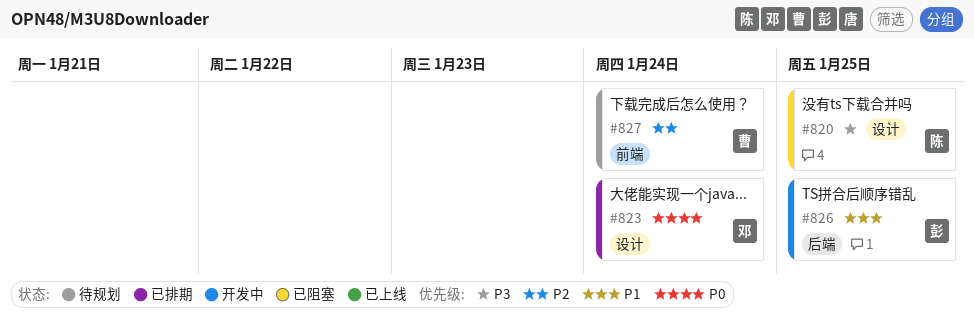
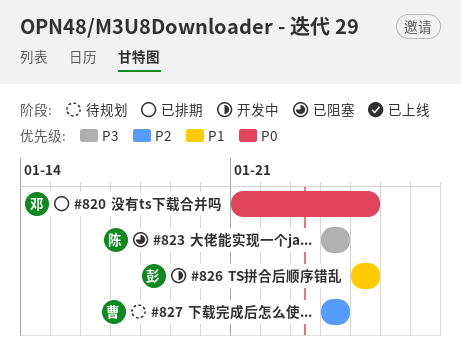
#820, status: 已阻塞 -> 已排期
#820, owner: 陈 -> 邓
#820, priority: P3 -> P0
#823, status: 已排期 -> 已阻塞
#823, owner: 邓 -> 陈
#823, priority: P0 -> P3

